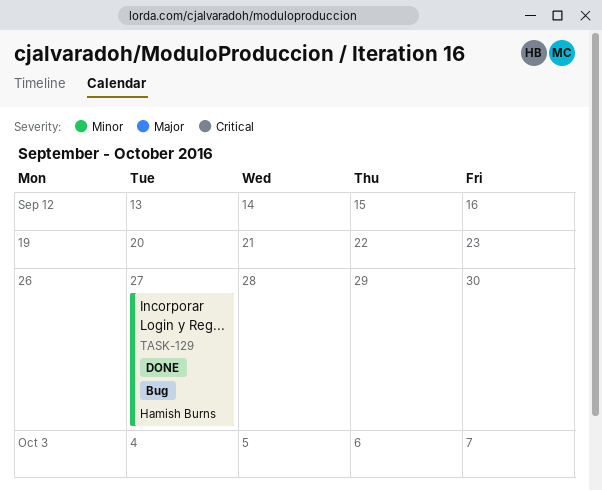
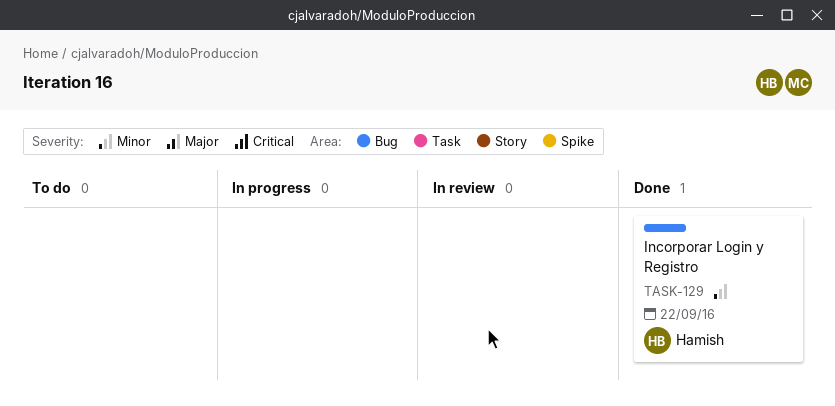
TASK-129, due: Sep 27 -> Sep 22

